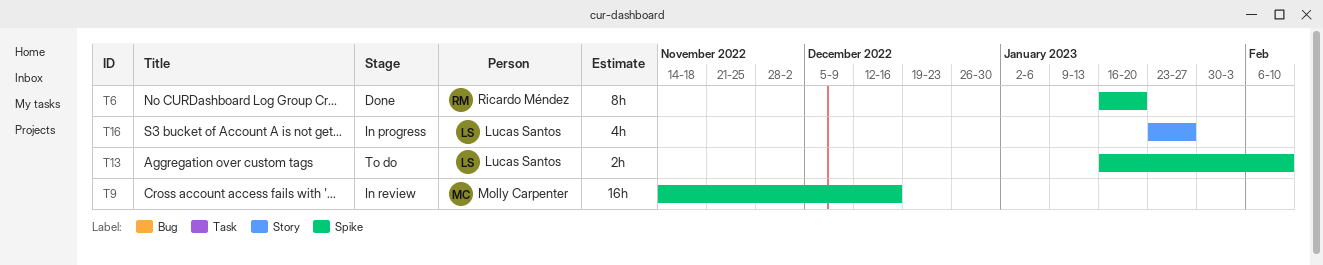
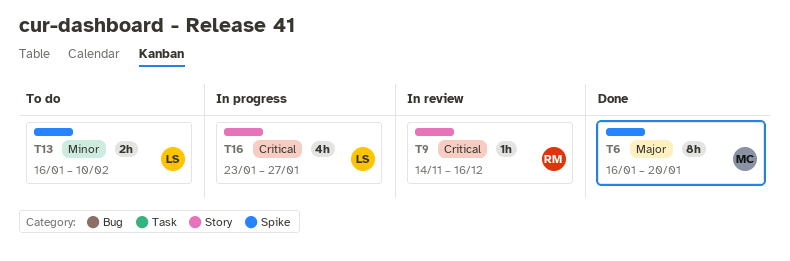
T6, owner: Ricardo Méndez -> Molly Carpenter
T9, owner: Molly Carpenter -> Ricardo Méndez
T9, label: Spike -> Story
T9, estimate: 16h -> 1h

